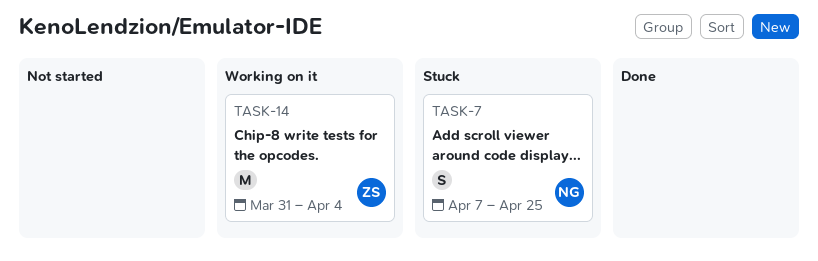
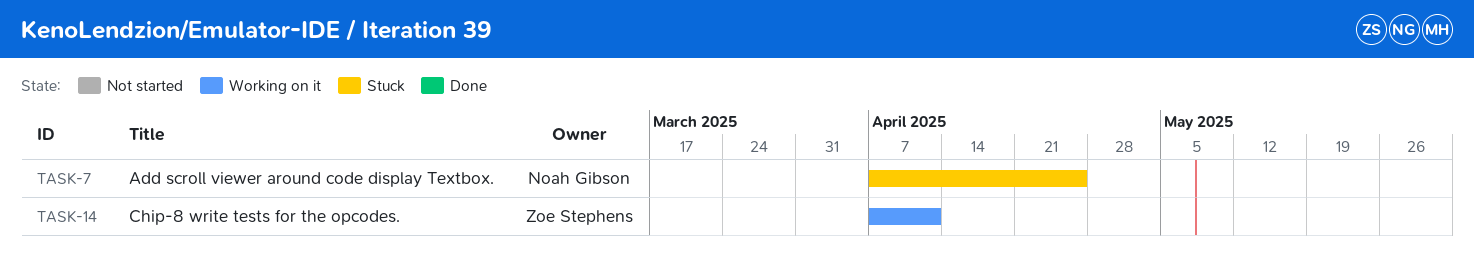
TASK-14, start: Mar 31 -> Apr 7
TASK-14, due: Apr 4 -> Apr 11

